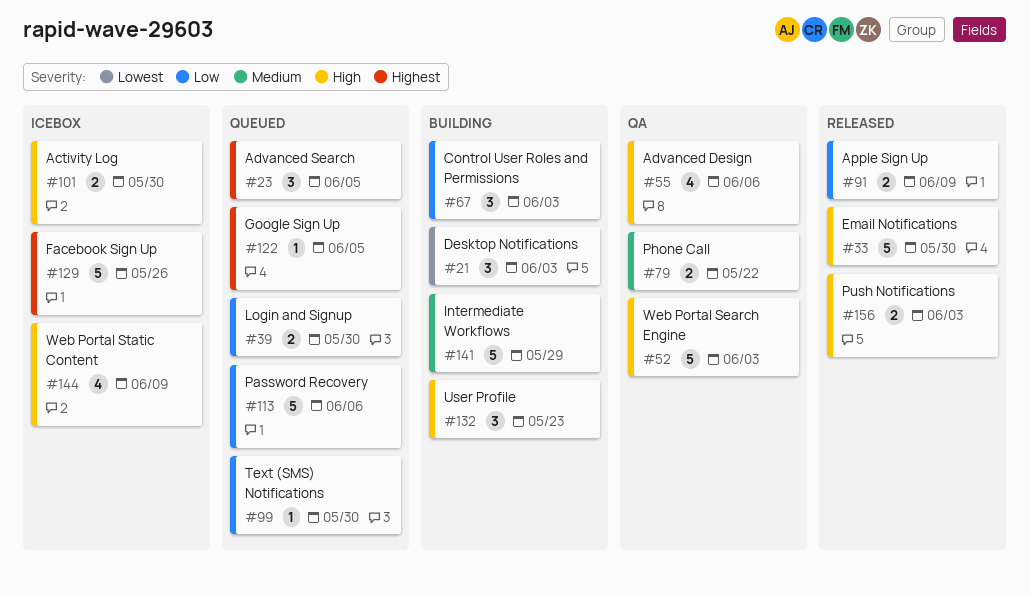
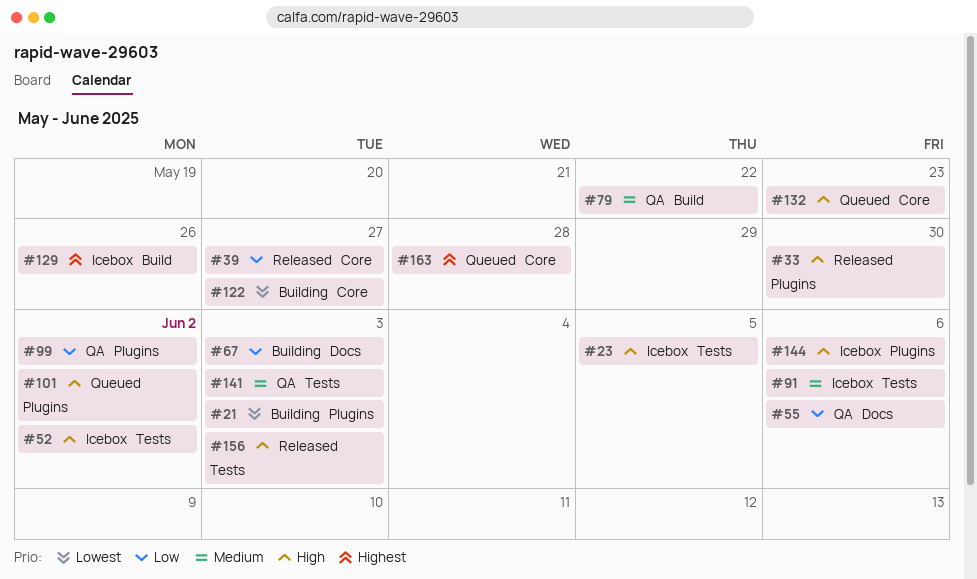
#23, status: Queued -> Icebox
#23, priority: Highest -> High
#39, status: Queued -> Released
#39, due: May 30 -> May 27
#52, status: QA -> Icebox
#52, due: Jun 3 -> Jun 2
#55, priority: High -> Low
#91, status: Released -> Icebox
#91, priority: Low -> Medium
#91, due: Jun 9 -> Jun 6
#99, status: Queued -> QA
#99, due: May 30 -> Jun 2
#101, status: Icebox -> Queued
#101, due: May 30 -> Jun 2
#113: present -> none
#122, status: Queued -> Building
#122, priority: Highest -> Lowest
#122, due: Jun 5 -> May 27
#132, status: Building -> Queued
#141, status: Building -> QA
#141, due: May 29 -> Jun 3
#144, due: Jun 9 -> Jun 6
#163: none -> present

